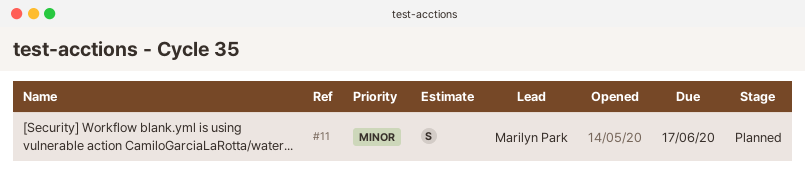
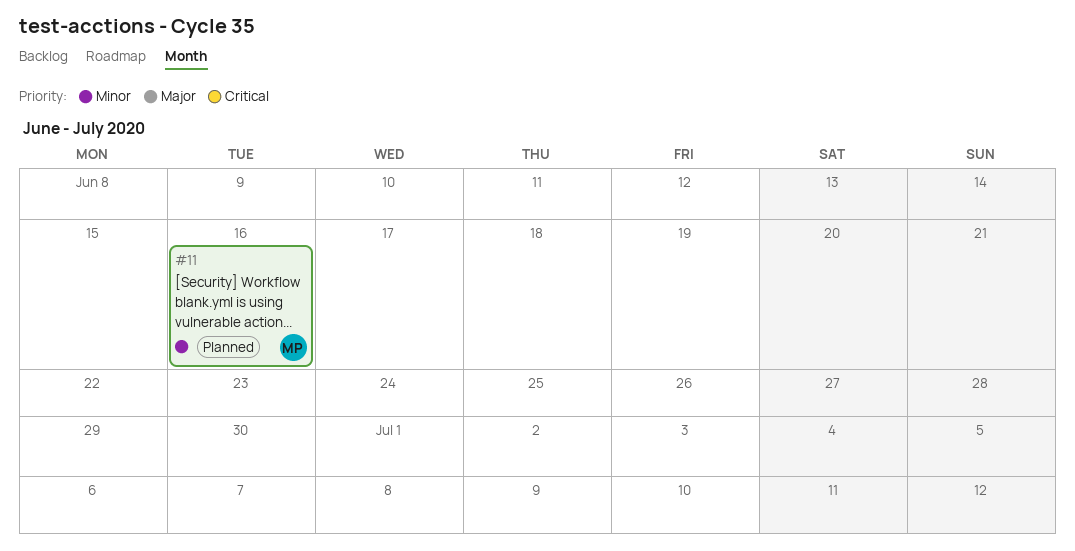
#11, due: Jun 17 -> Jun 16

